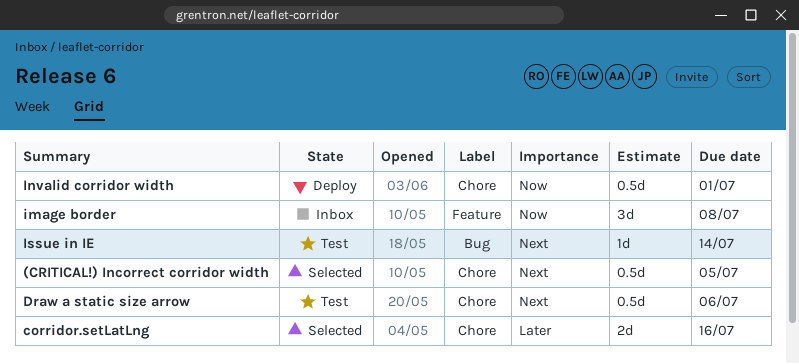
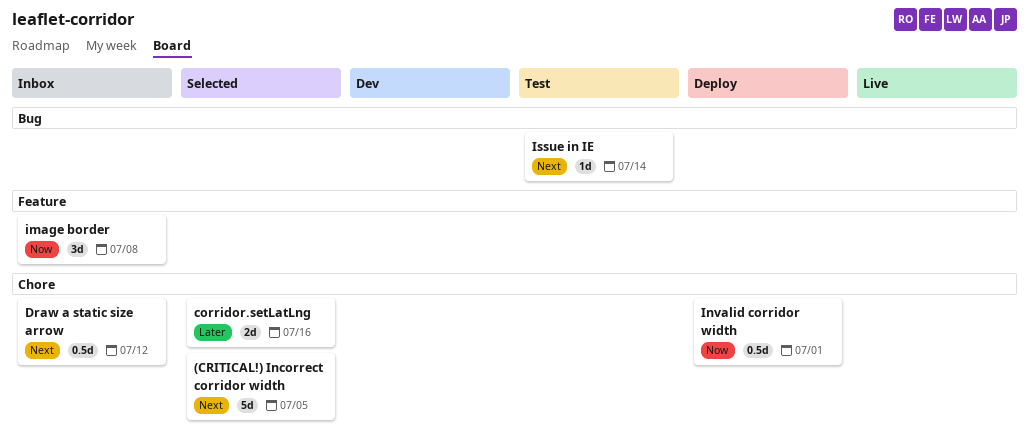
(CRITICAL!) Incorrect corridor width, estimate: 0.5d -> 5d
Draw a static size arrow, status: Test -> Inbox
Draw a static size arrow, due: Jul 6 -> Jul 12

